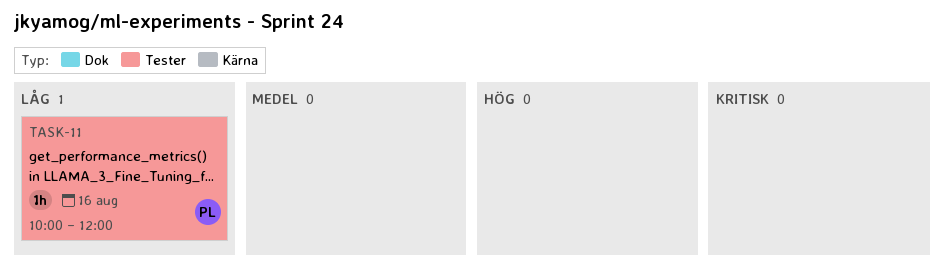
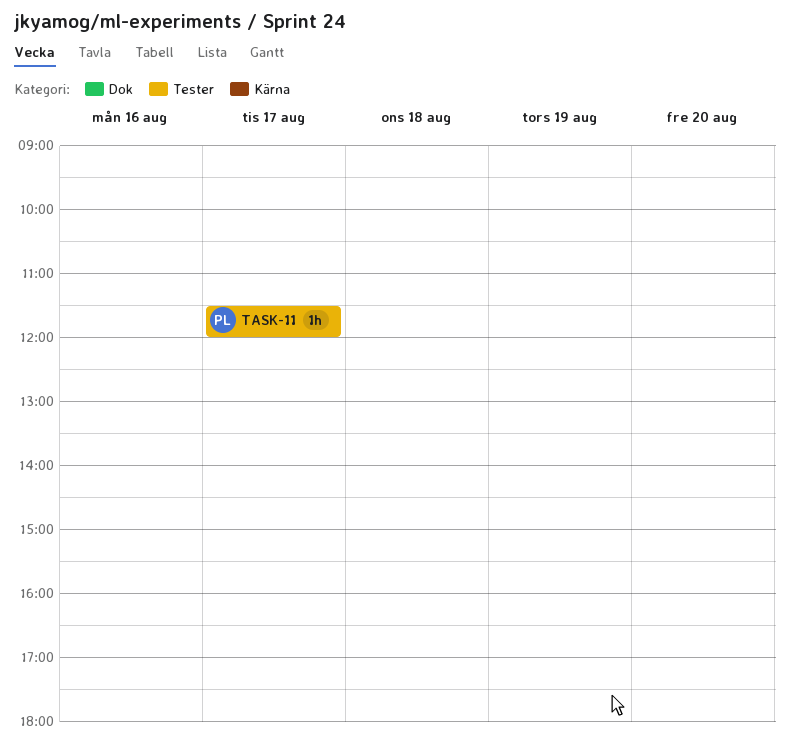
TASK-11, day: Aug 16 -> Aug 17
TASK-11, begins: 10:00 -> 11:30

